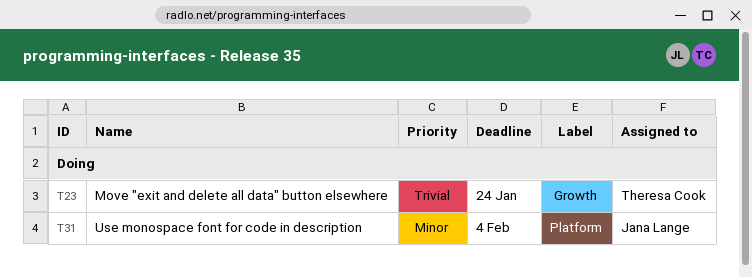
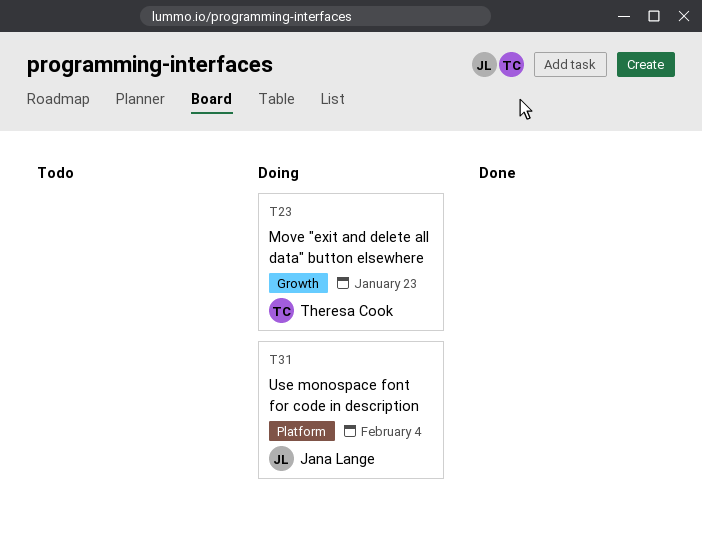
T23, due: Jan 24 -> Jan 23

